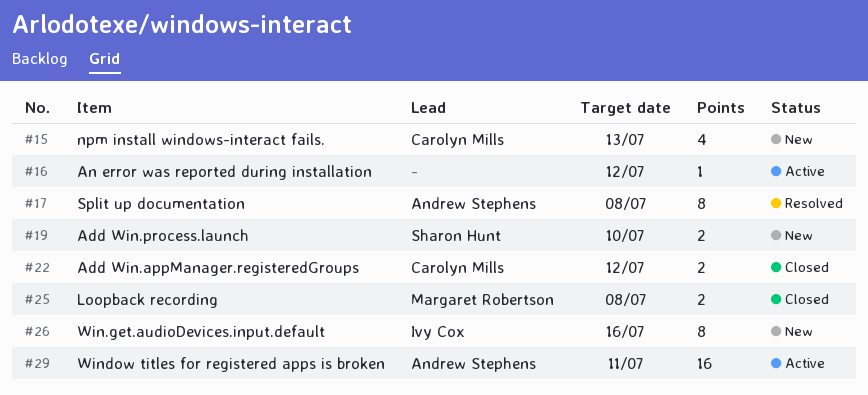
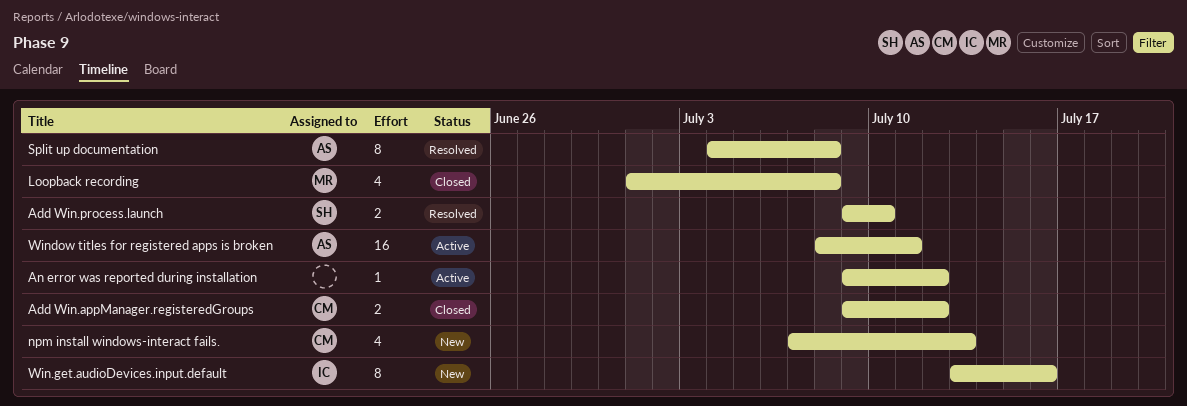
Add Win.process.launch, status: New -> Resolved
Loopback recording, estimate: 2 -> 4

